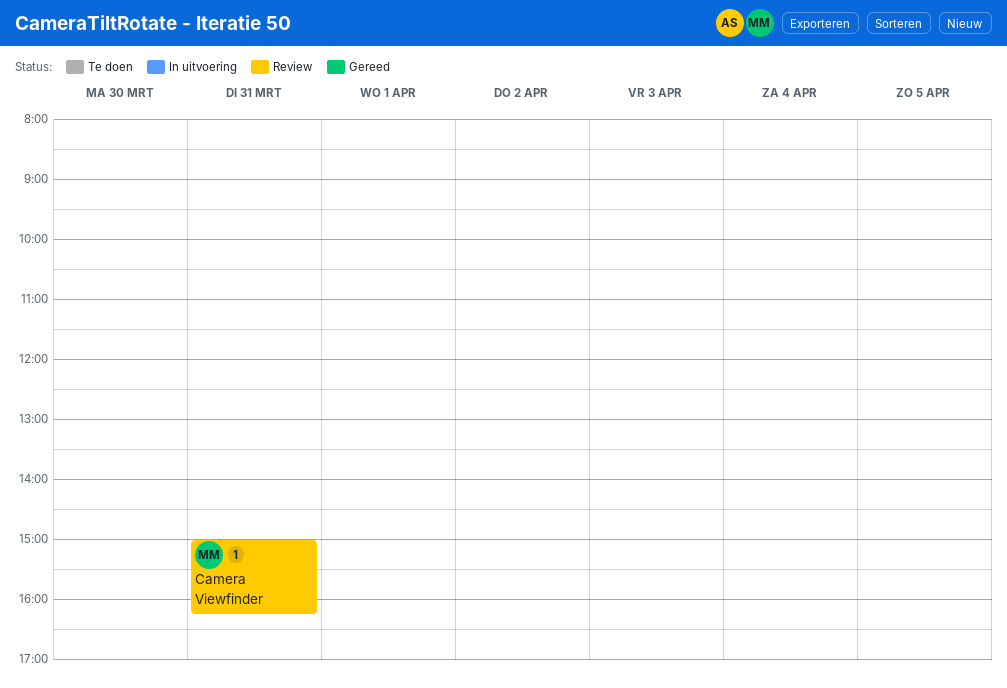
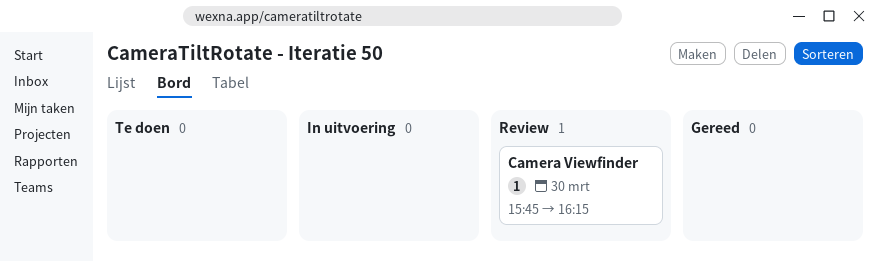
Camera Viewfinder, day: Mar 31 -> Mar 30
Camera Viewfinder, begins: 15:00 -> 15:45

